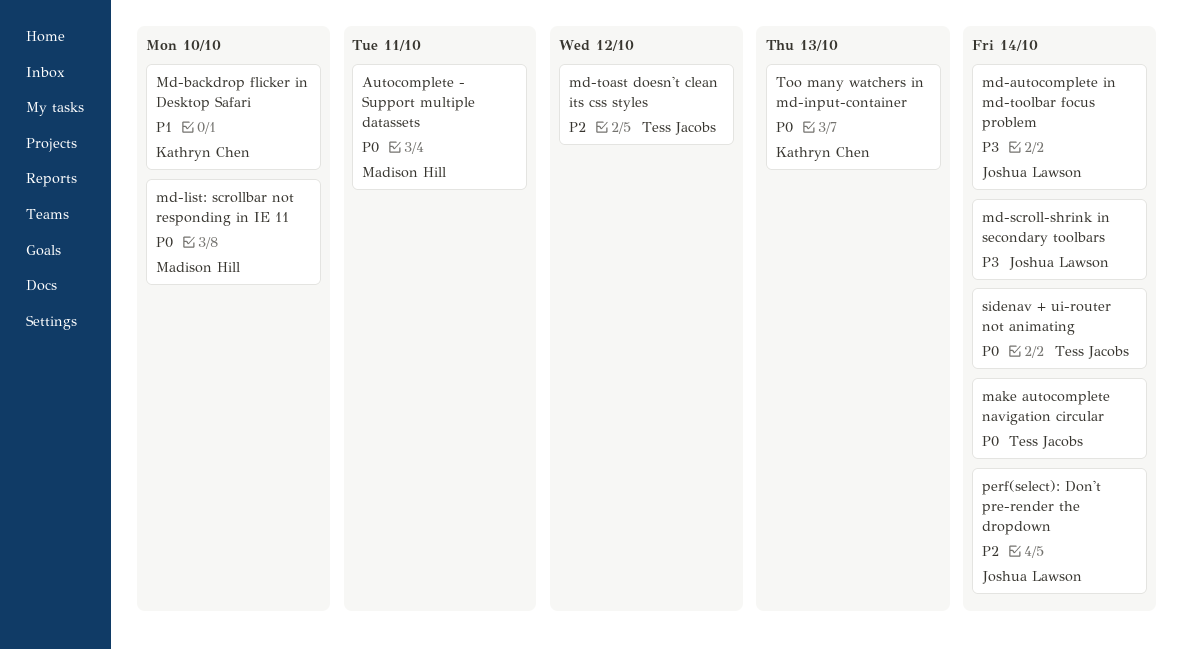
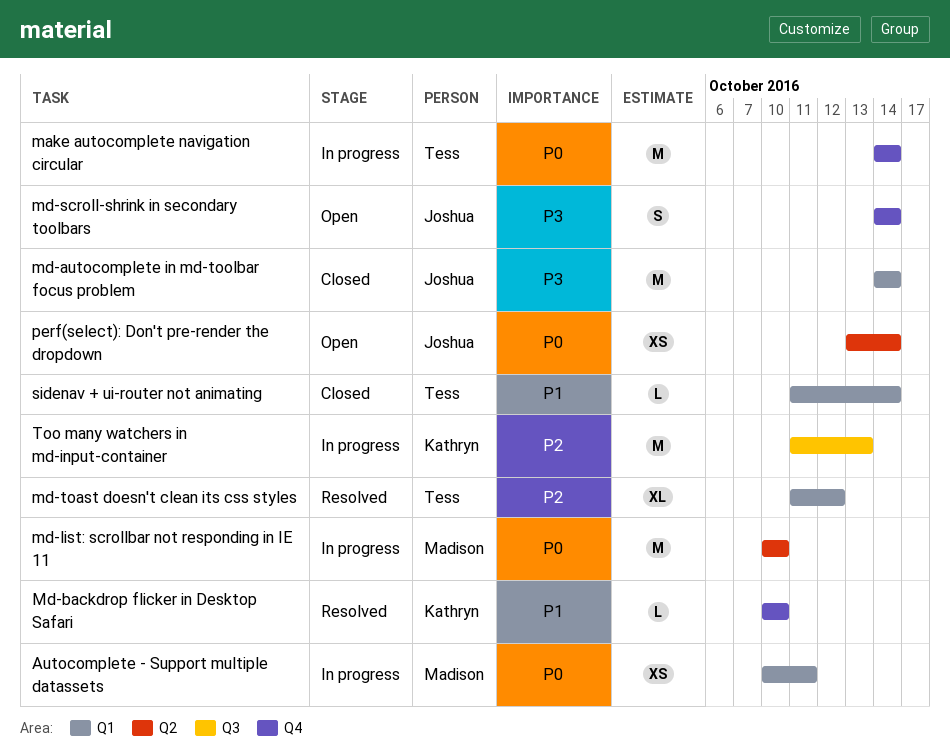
perf(select): Don't pre-render the dropdown, priority: P2 -> P0
sidenav + ui-router not animating, priority: P0 -> P1
Too many watchers in md-input-container, priority: P0 -> P2

